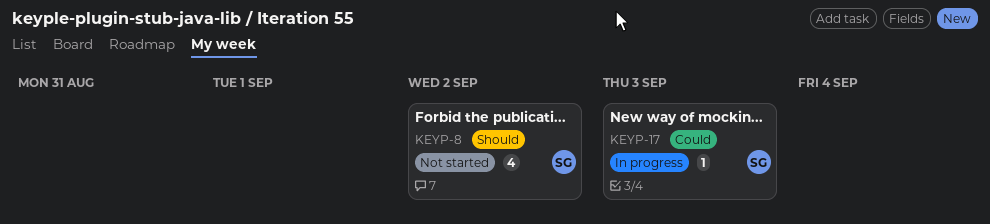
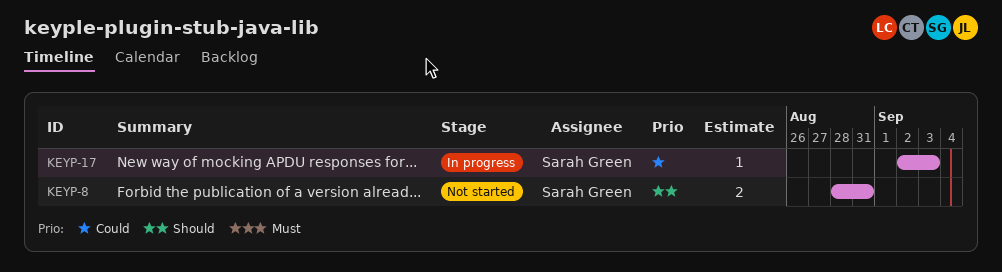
KEYP-8, estimate: 4 -> 2
KEYP-8, due: Sep 2 -> Aug 31

